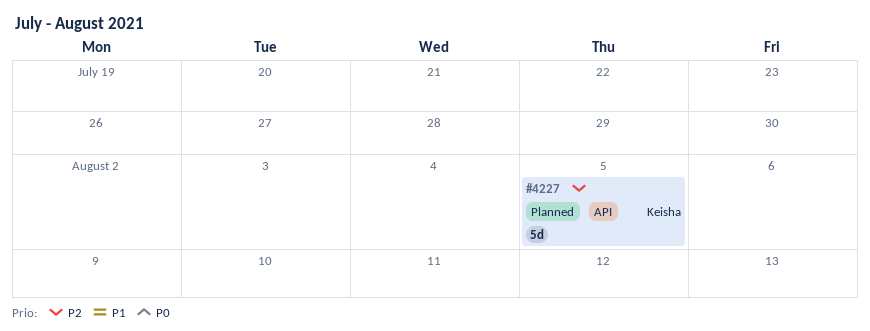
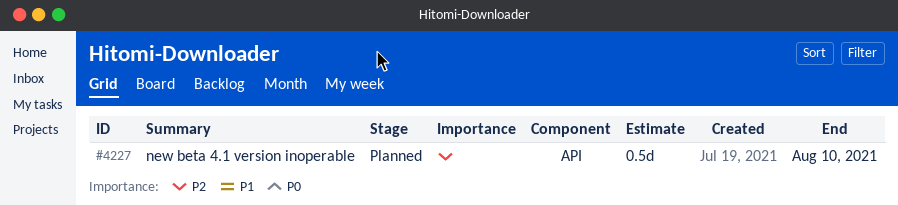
#4227, estimate: 5d -> 0.5d
#4227, due: Aug 5 -> Aug 10

